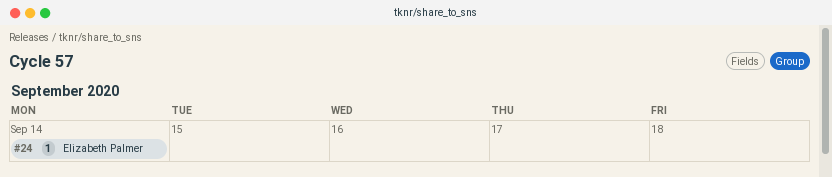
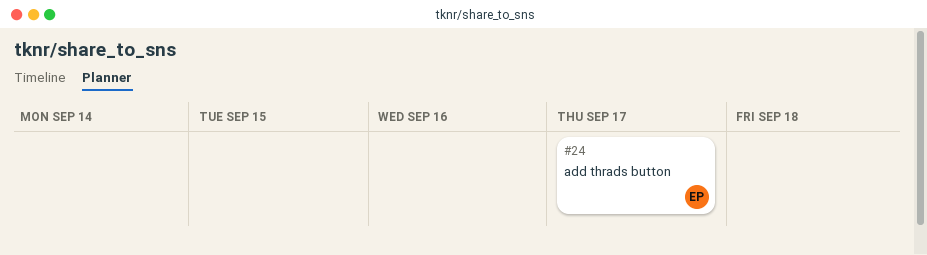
#24, due: Sep 14 -> Sep 17

